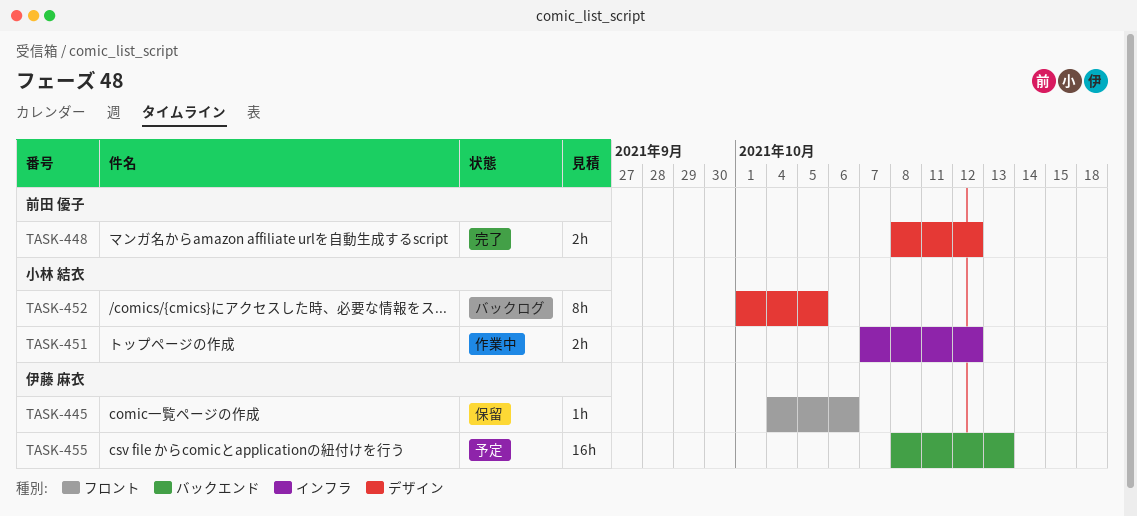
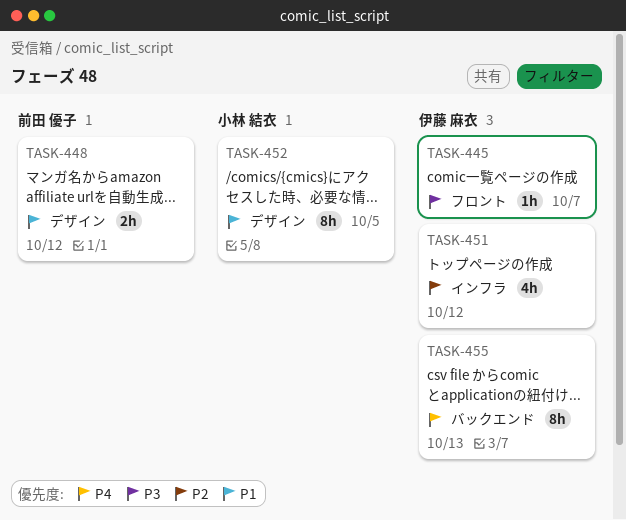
TASK-445, due: Oct 6 -> Oct 7
TASK-451, owner: 小林 結衣 -> 伊藤 麻衣
TASK-451, estimate: 2h -> 4h
TASK-455, estimate: 16h -> 8h

